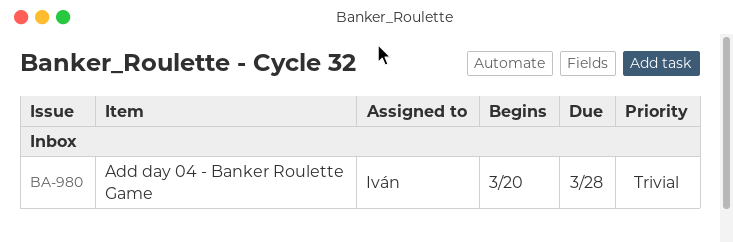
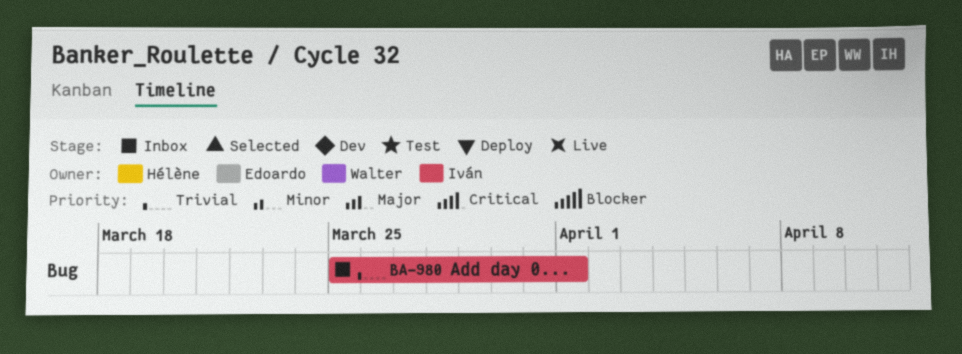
BA-980, start: Mar 20 -> Mar 25
BA-980, due: Mar 28 -> Apr 1

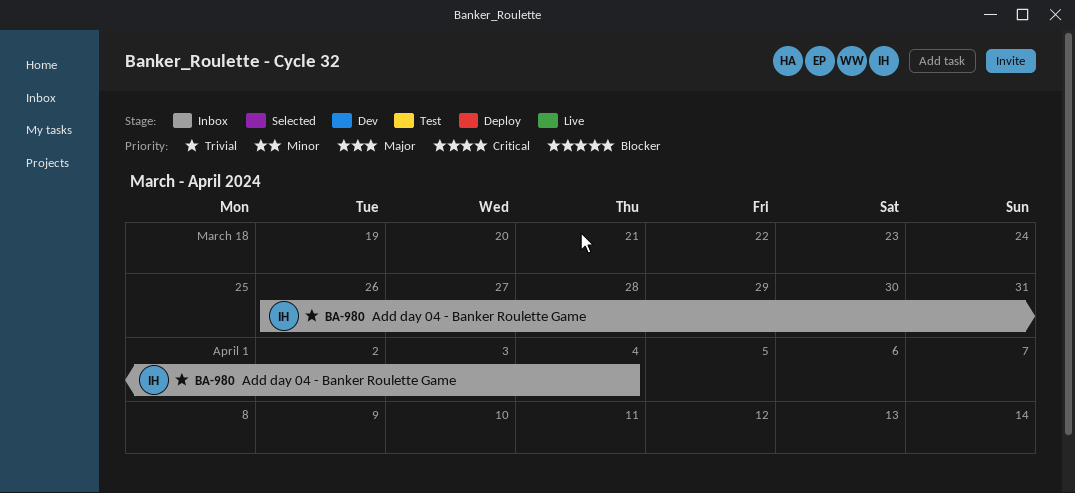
BA-980, start: Mar 25 -> Mar 26
BA-980, due: Apr 1 -> Apr 4

